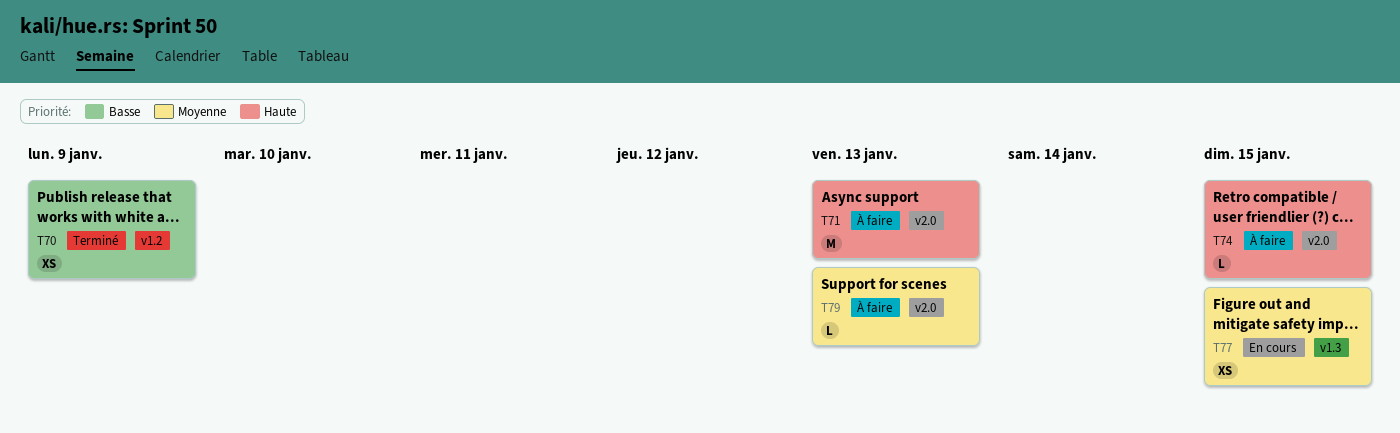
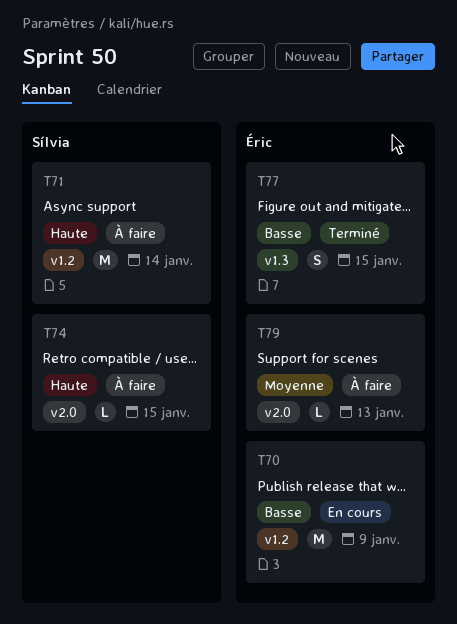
T70, status: Terminé -> En cours
T70, estimate: XS -> M
T71, label: v2.0 -> v1.2
T71, due: Jan 13 -> Jan 14
T77, status: En cours -> Terminé
T77, priority: Moyenne -> Basse
T77, estimate: XS -> S

